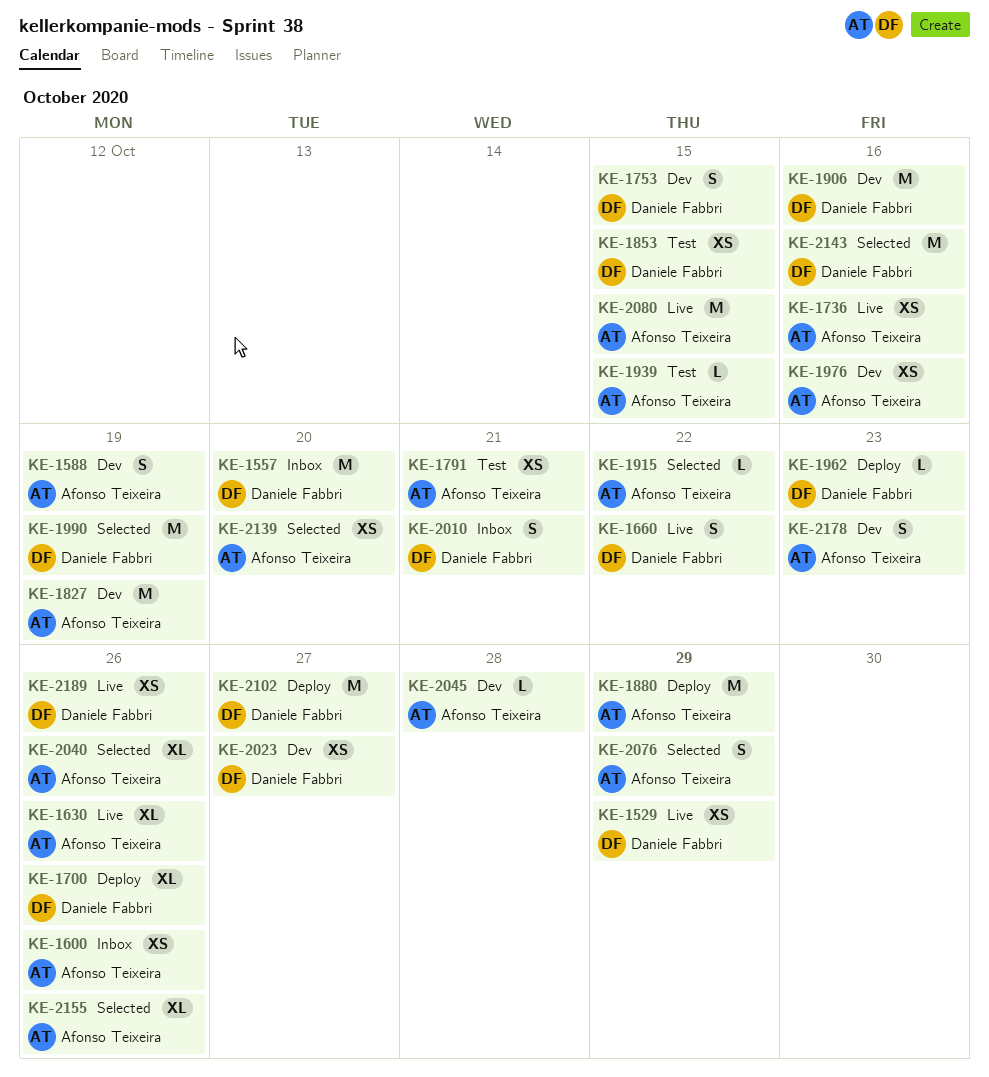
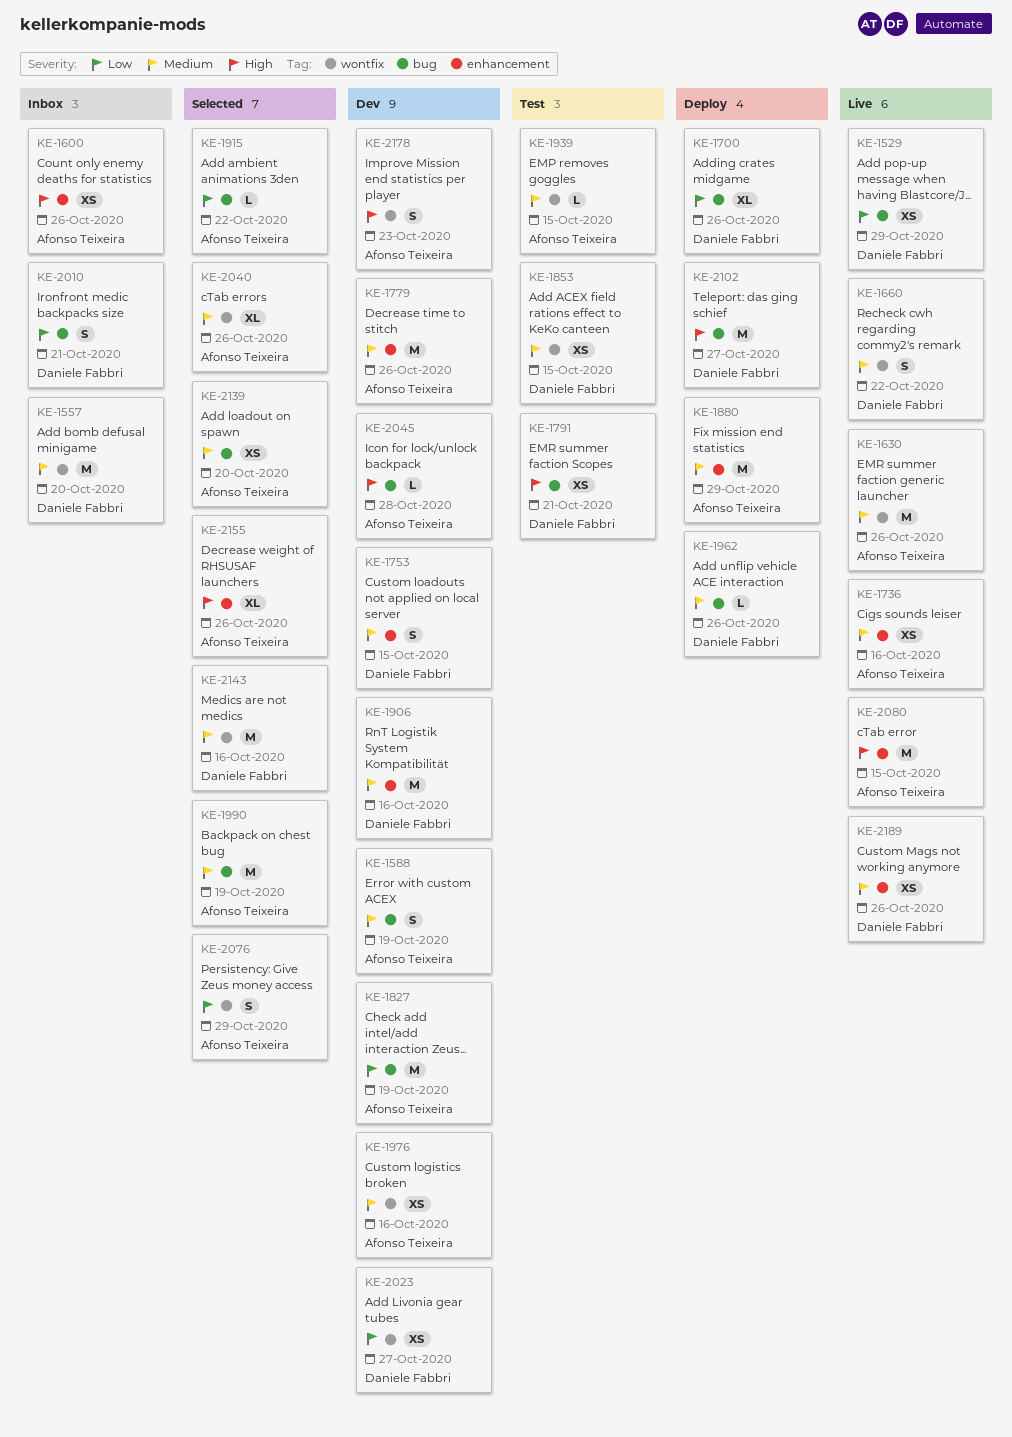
KE-1630, estimate: XL -> M
KE-1779: none -> present
KE-1791, owner: Afonso Teixeira -> Daniele Fabbri
KE-1962, due: Oct 23 -> Oct 26
KE-1990, owner: Daniele Fabbri -> Afonso Teixeira

